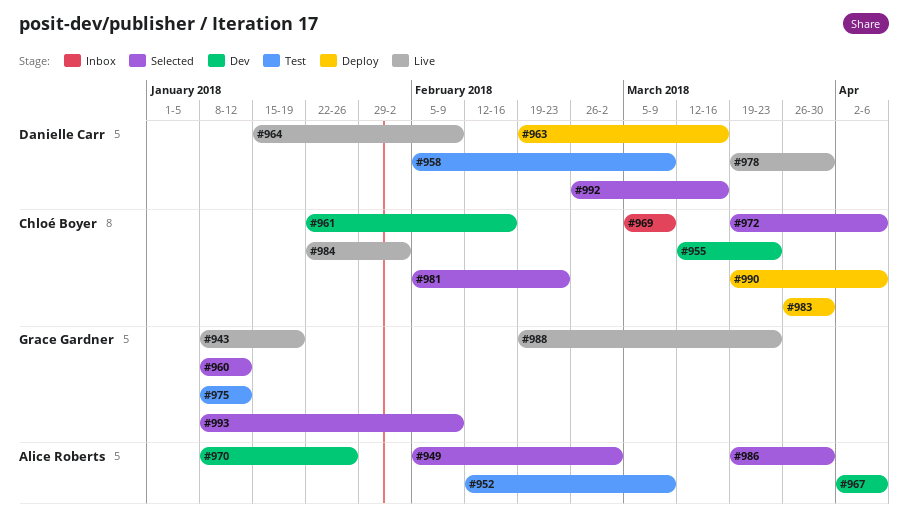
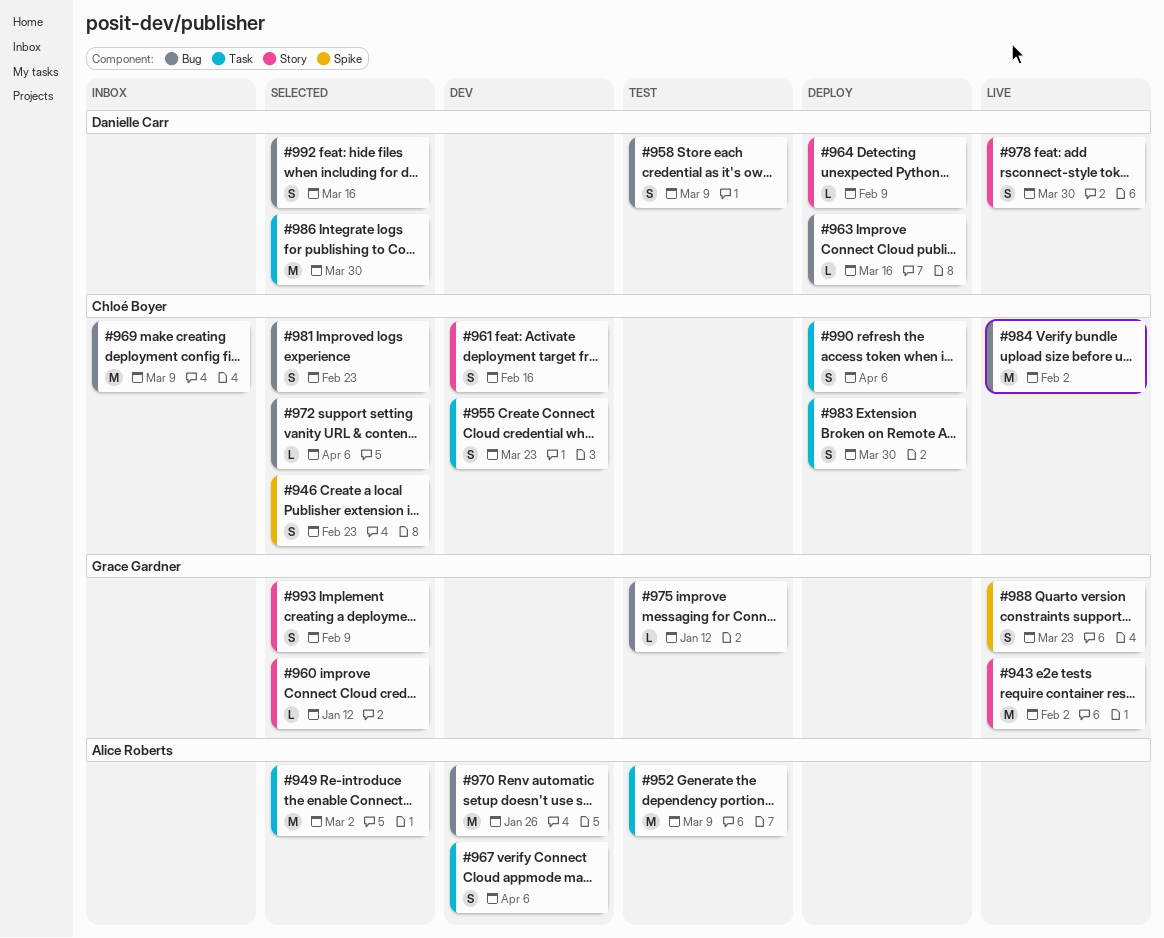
#943, due: Jan 19 -> Feb 2
#946: none -> present
#964, status: Live -> Deploy
#986, owner: Alice Roberts -> Danielle Carr

